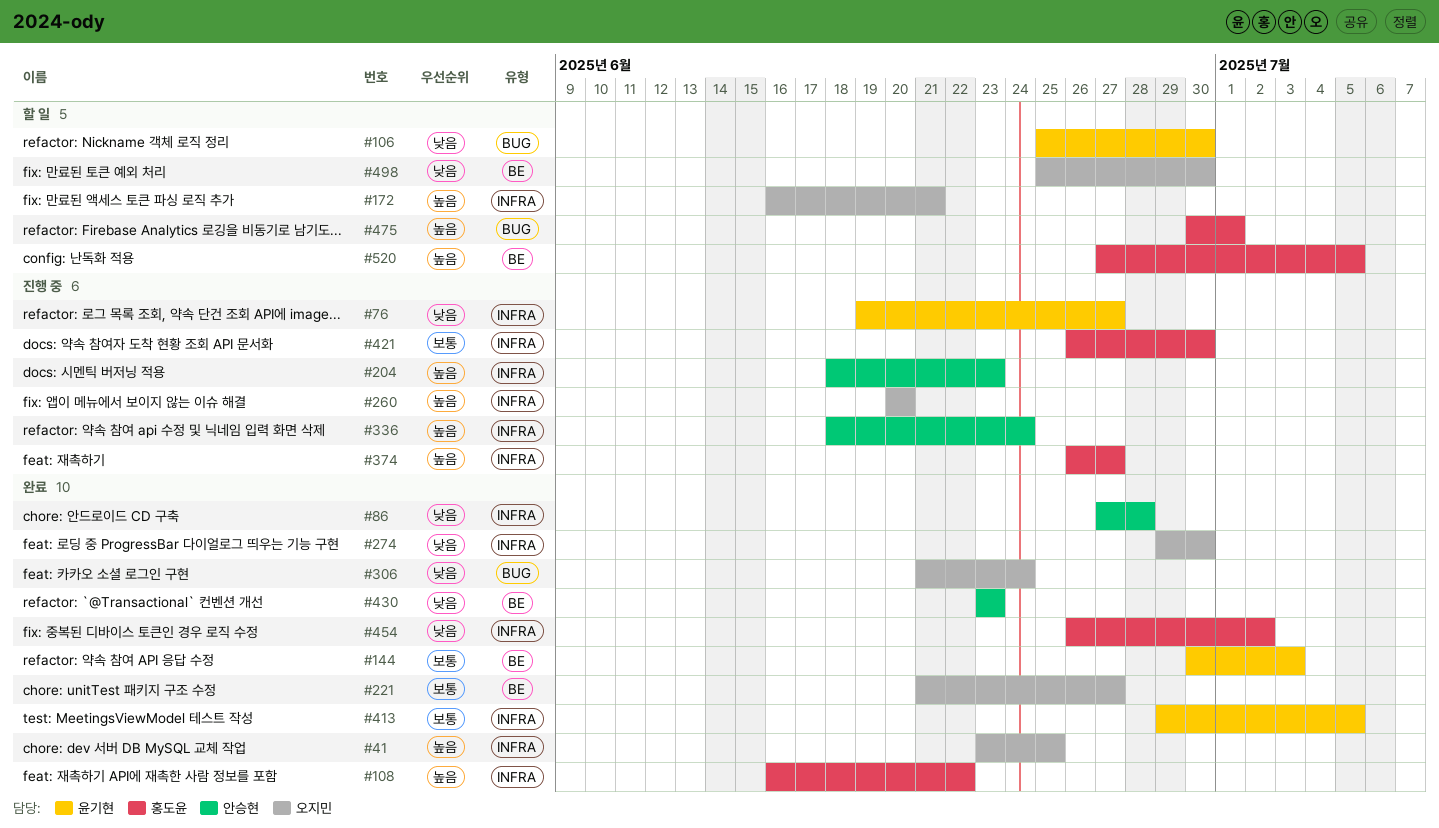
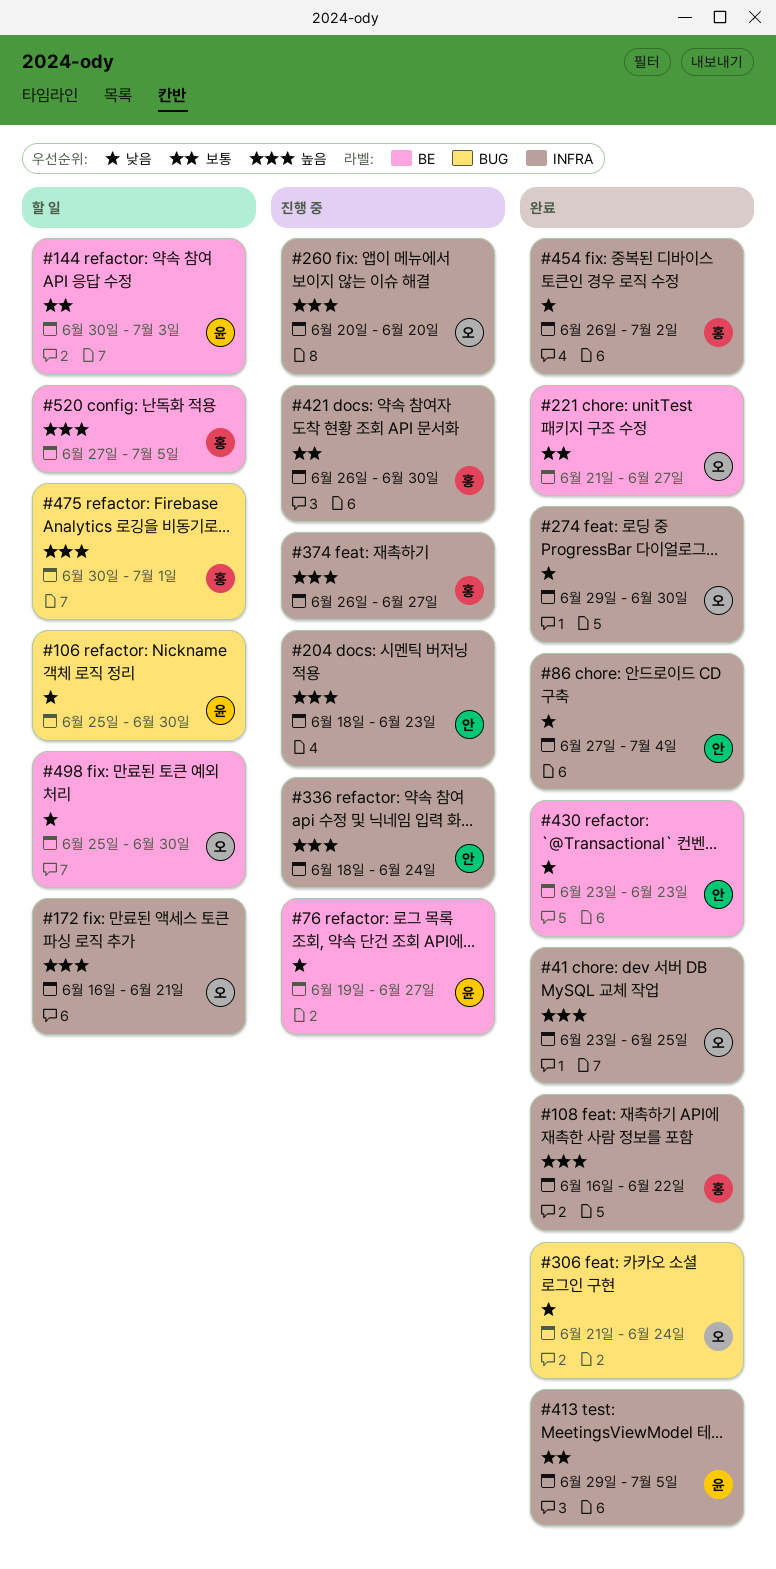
#76, label: INFRA -> BE
#86, due: Jun 28 -> Jul 4
#144, status: 완료 -> 할 일

